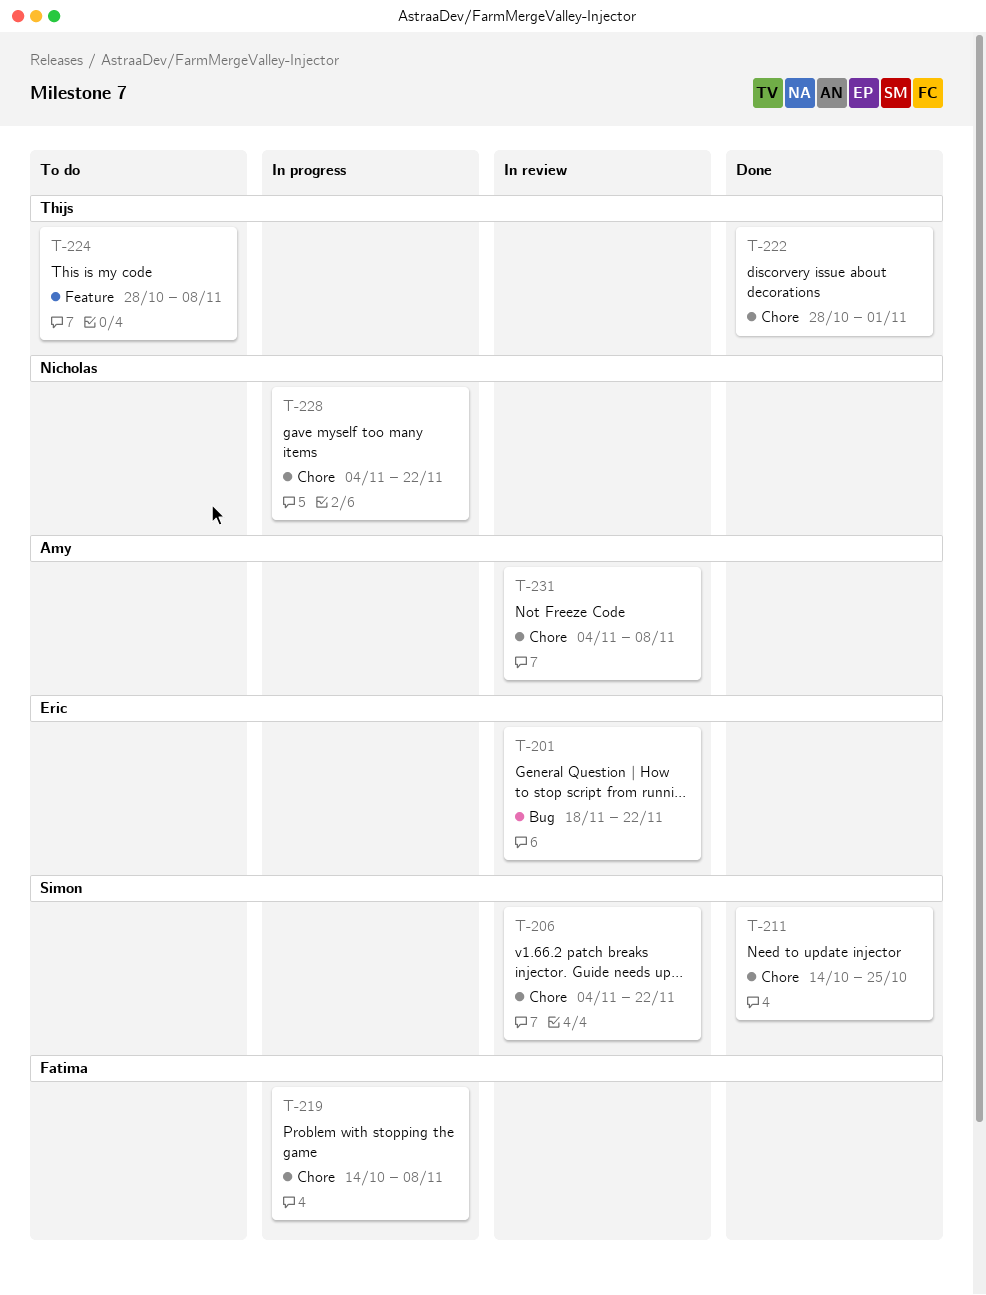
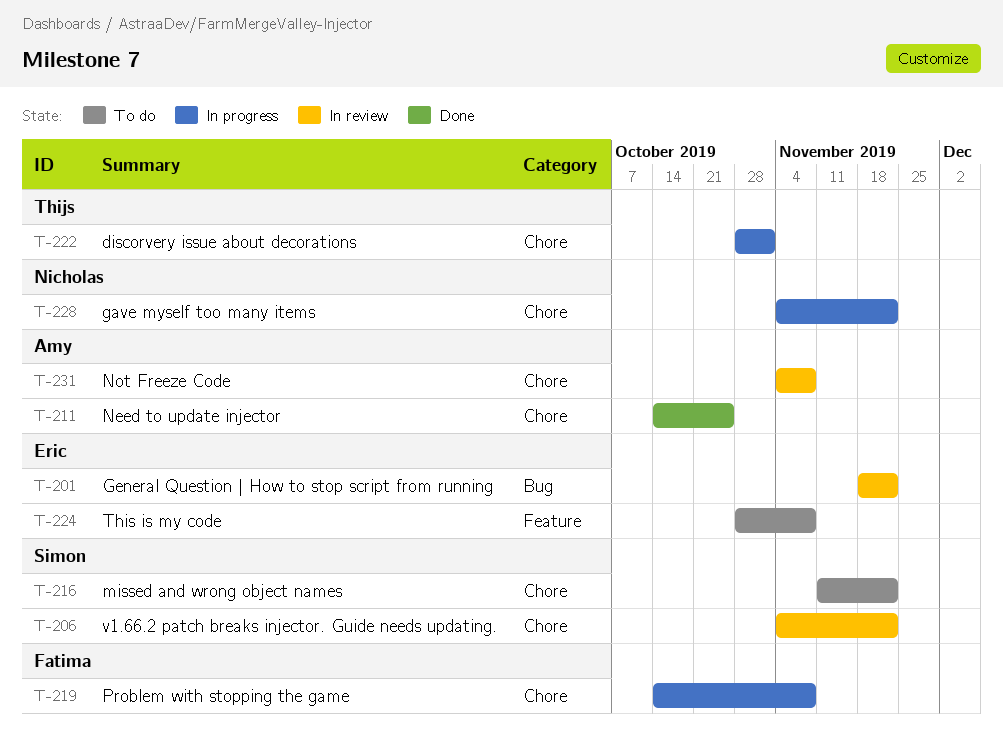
T-211, owner: Simon -> Amy
T-216: none -> present
T-222, status: Done -> In progress
T-224, owner: Thijs -> Eric

